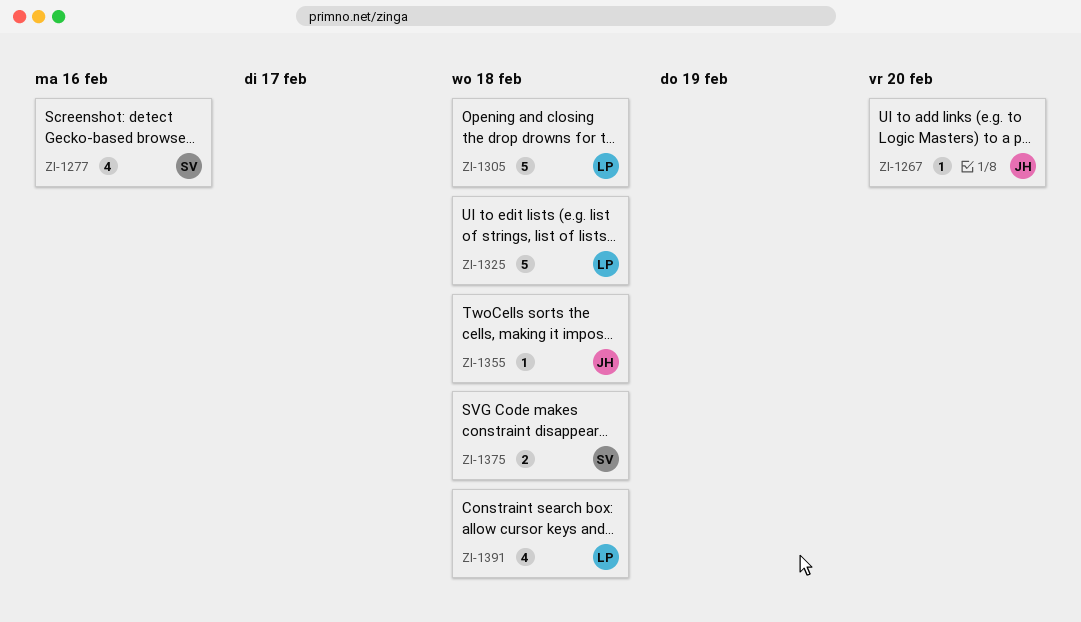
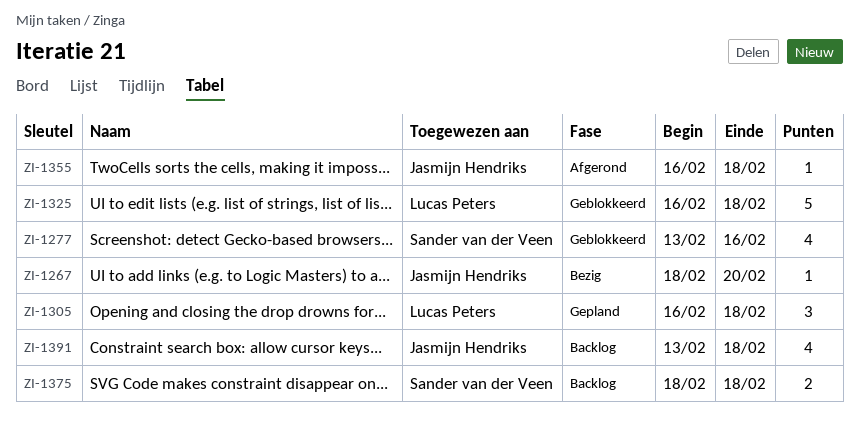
ZI-1305, estimate: 5 -> 3
ZI-1391, owner: Lucas Peters -> Jasmijn Hendriks

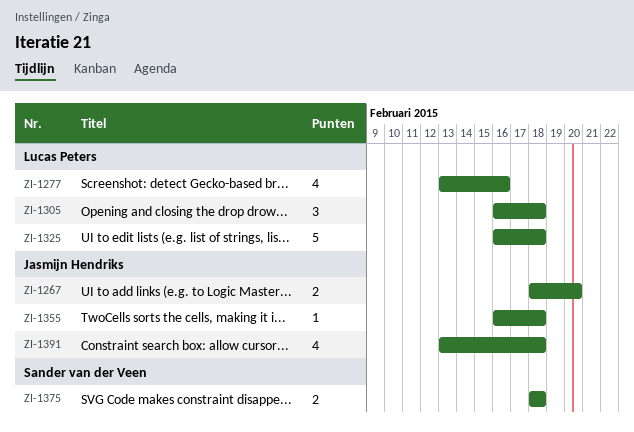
ZI-1267, estimate: 1 -> 2
ZI-1277, owner: Sander van der Veen -> Lucas Peters

